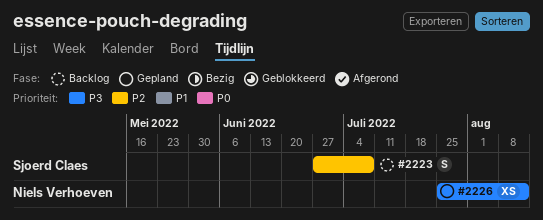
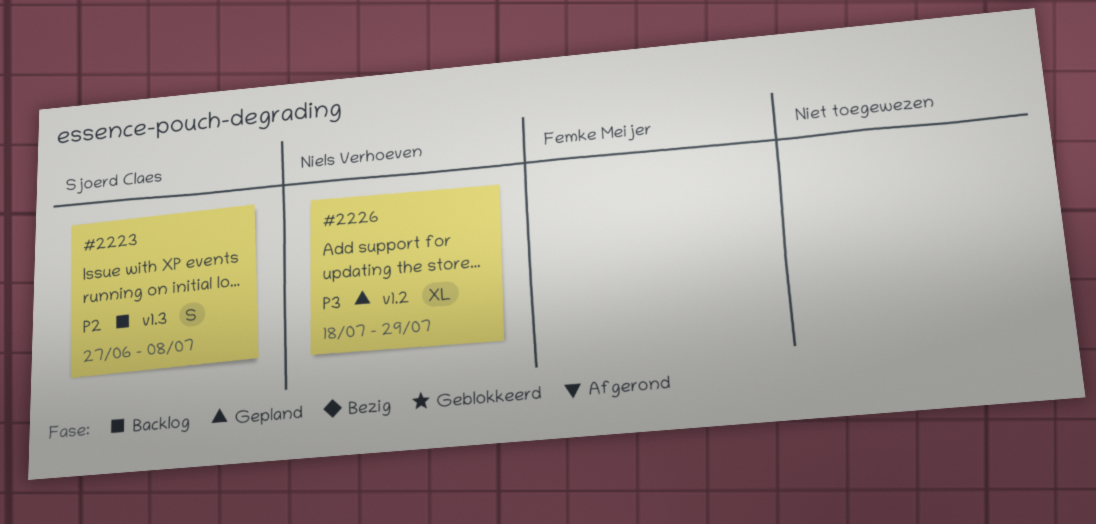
#2226, estimate: XS -> XL
#2226, start: Jul 25 -> Jul 18
#2226, due: Aug 12 -> Jul 29

